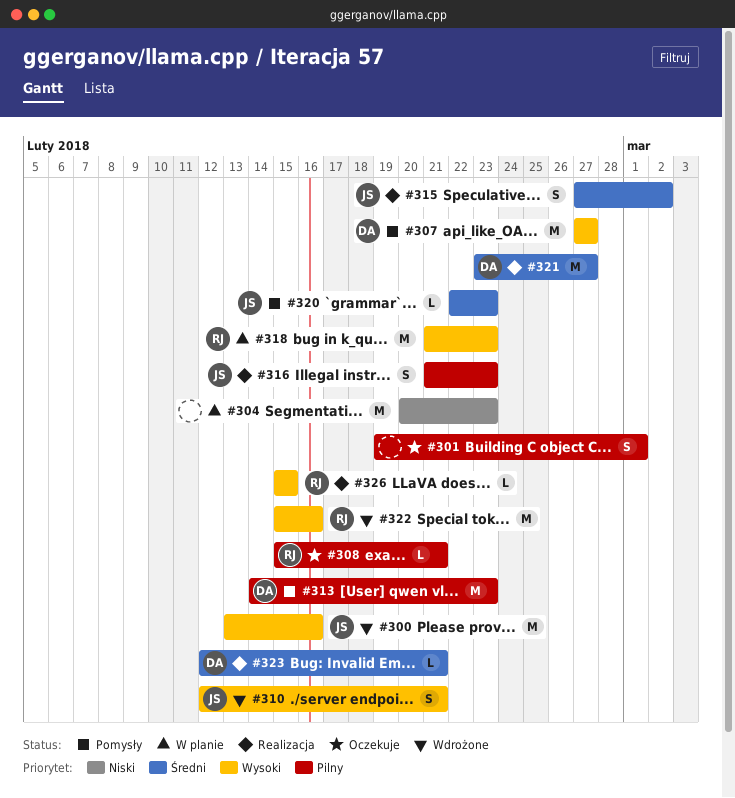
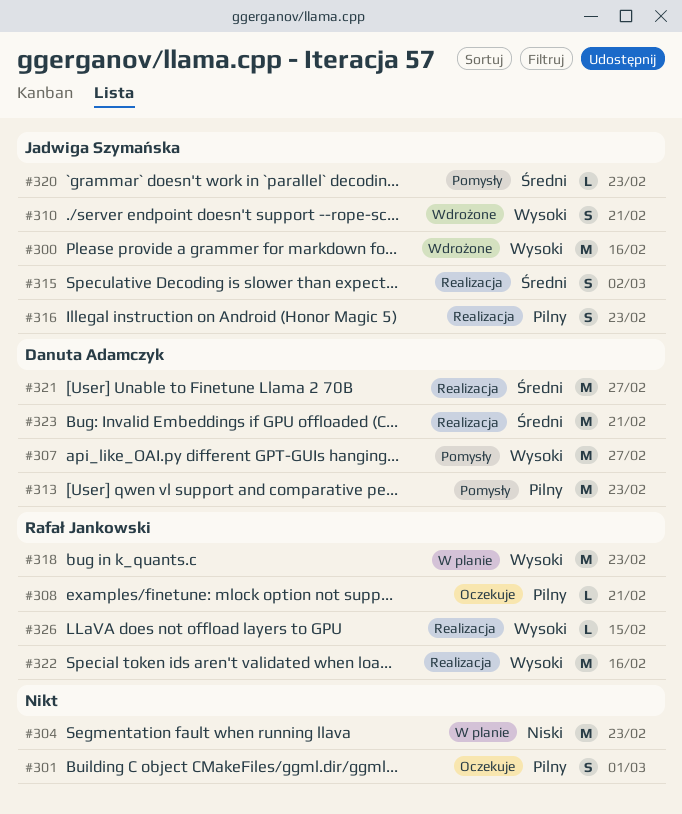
#322, status: Wdrożone -> Realizacja
#323, estimate: L -> M

